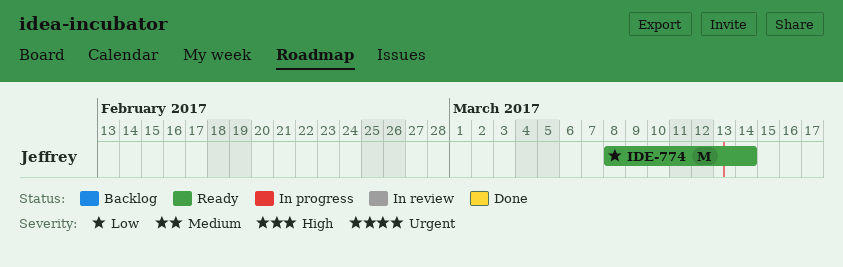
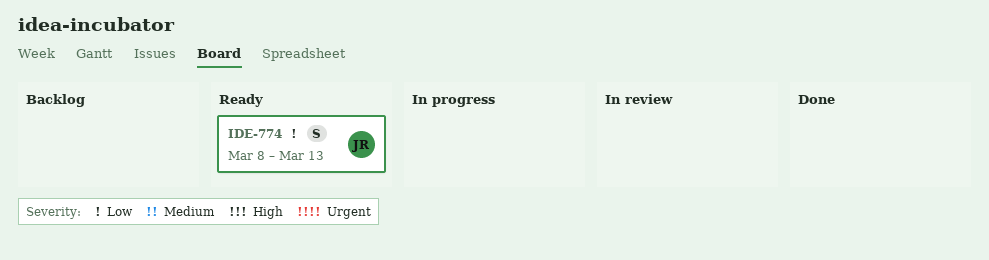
IDE-774, estimate: M -> S
IDE-774, due: Mar 14 -> Mar 13

